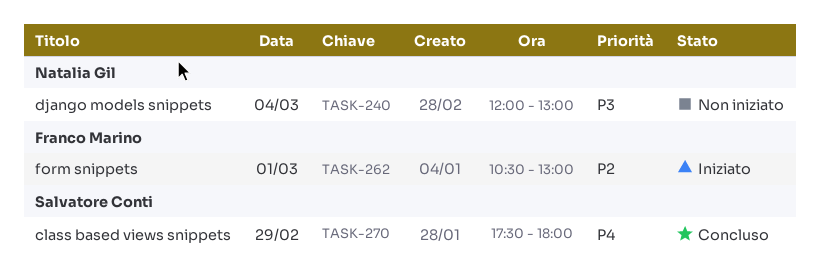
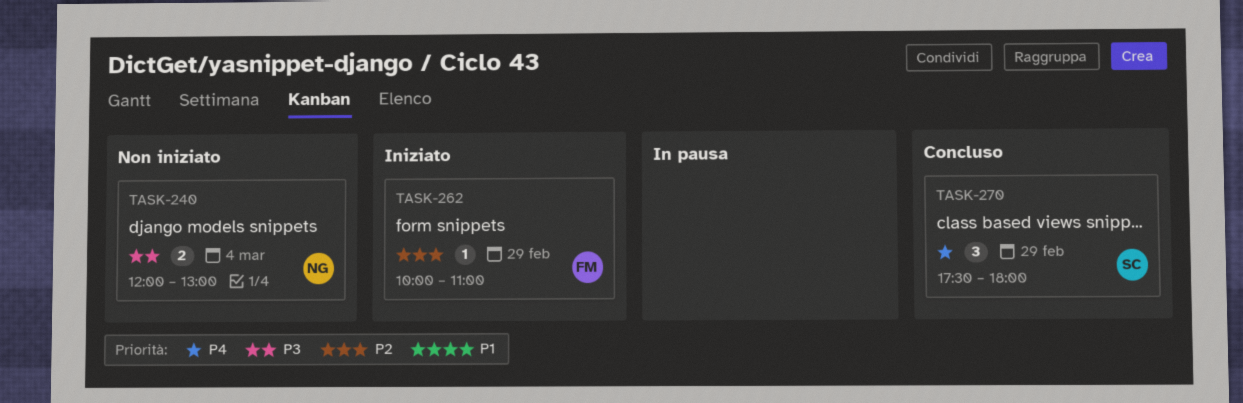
TASK-262, day: Mar 1 -> Feb 29
TASK-262, begins: 10:30 -> 10:00
TASK-262, ends: 13:00 -> 11:00

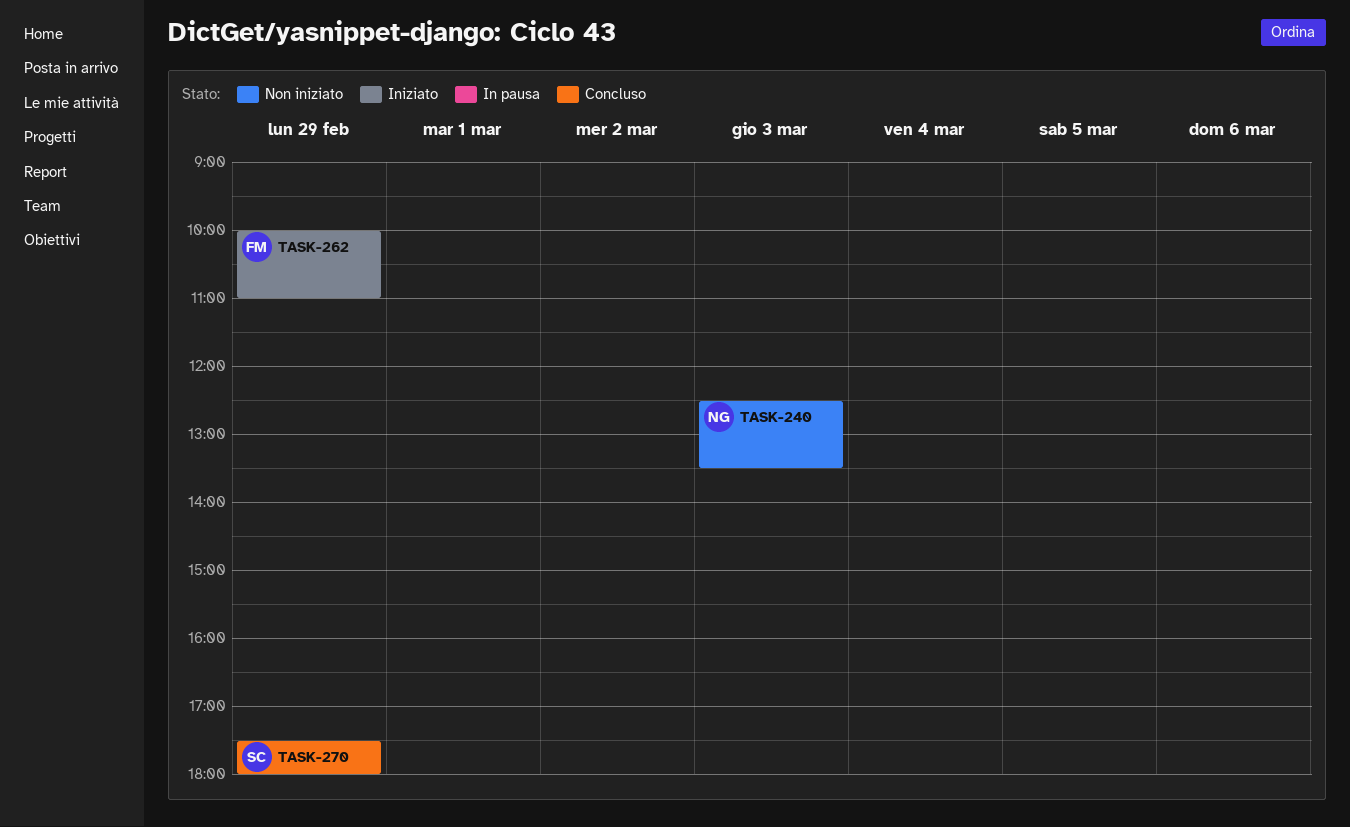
TASK-240, day: Mar 4 -> Mar 3
TASK-240, begins: 12:00 -> 12:30
TASK-240, ends: 13:00 -> 13:30

